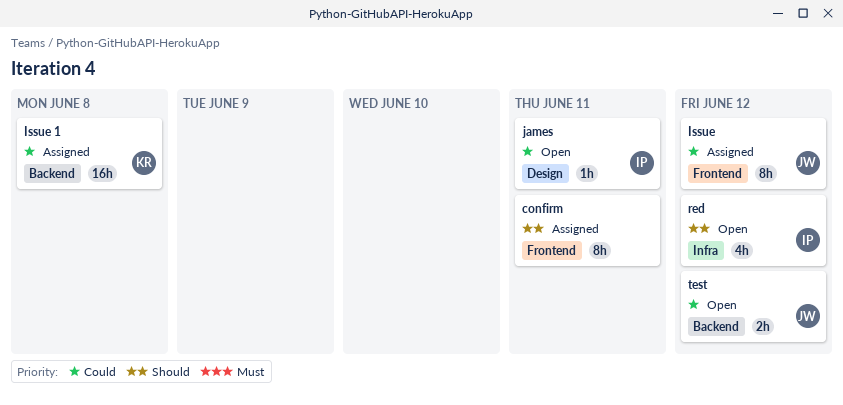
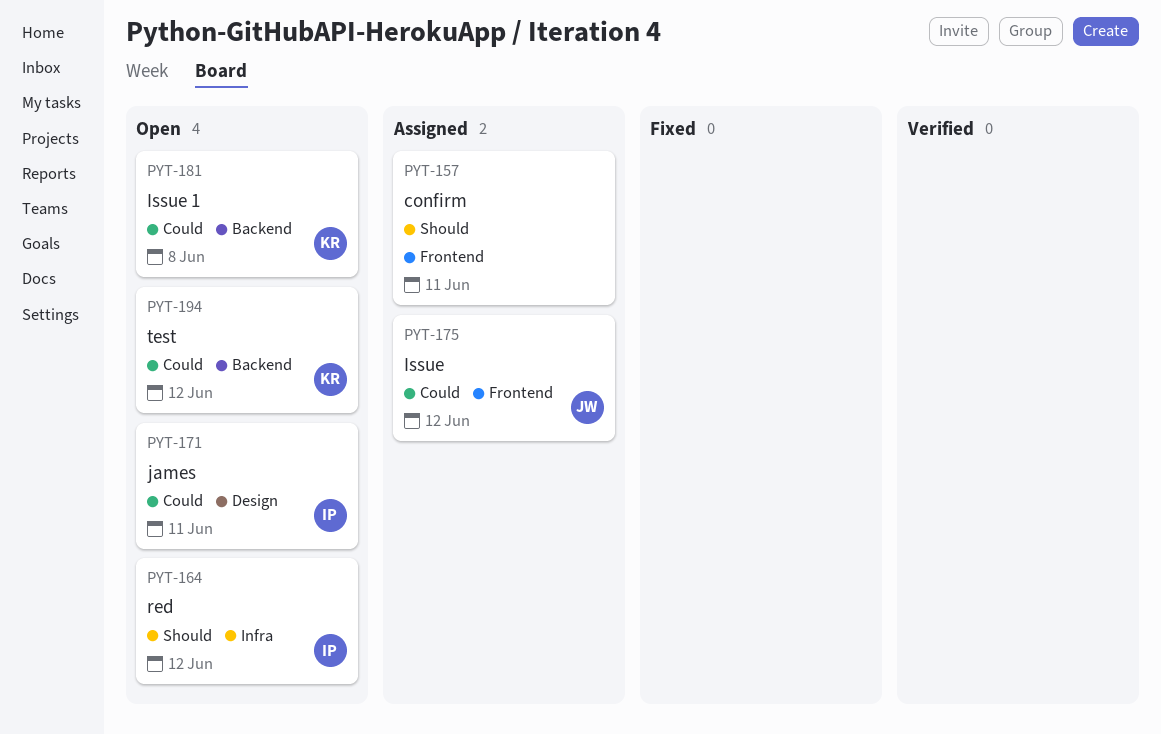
Issue 1, status: Assigned -> Open
test, owner: JW -> KR

